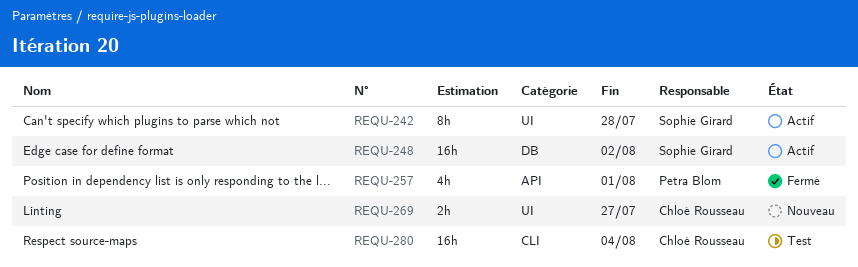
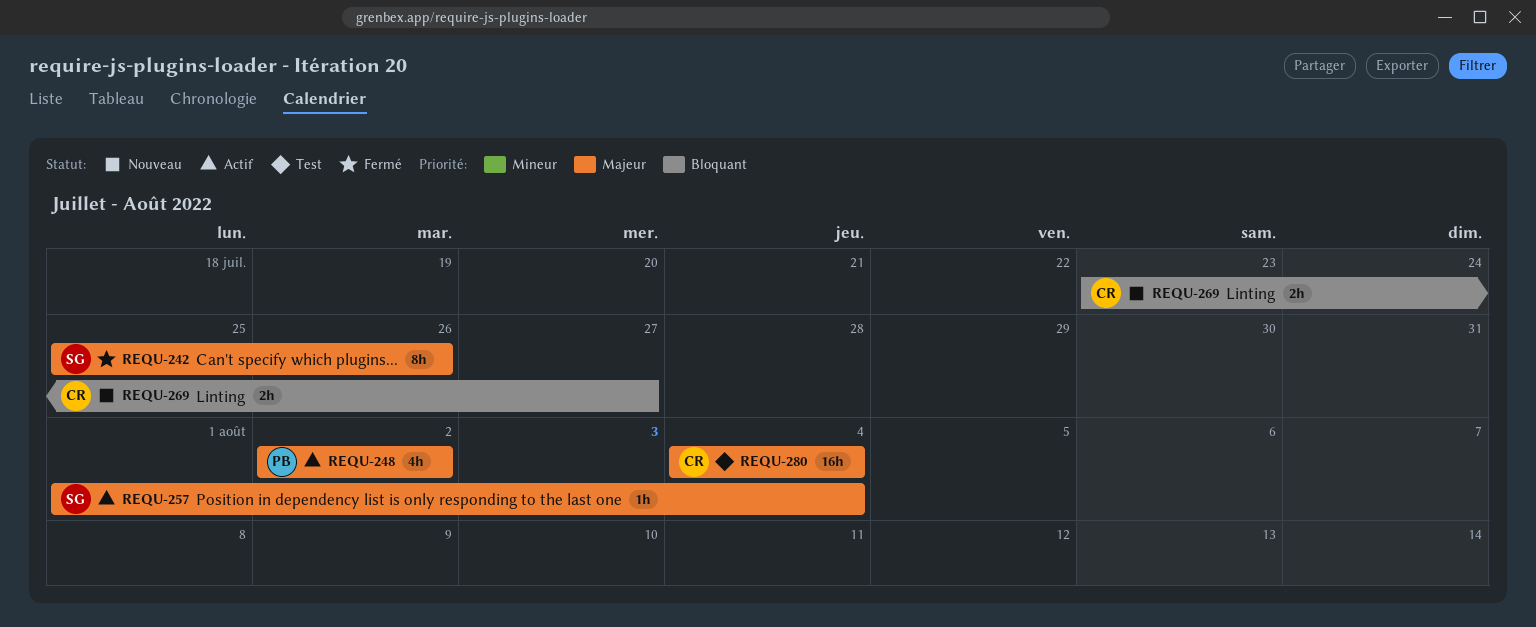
REQU-242, status: Actif -> Fermé
REQU-242, due: Jul 28 -> Jul 26
REQU-248, owner: Sophie Girard -> Petra Blom
REQU-248, estimate: 16h -> 4h
REQU-257, status: Fermé -> Actif
REQU-257, owner: Petra Blom -> Sophie Girard
REQU-257, estimate: 4h -> 1h
REQU-257, due: Aug 1 -> Aug 4

